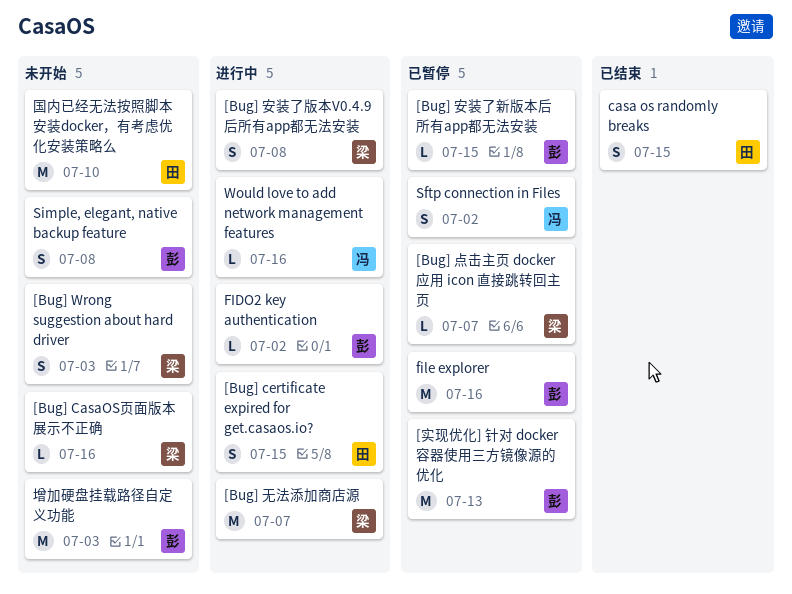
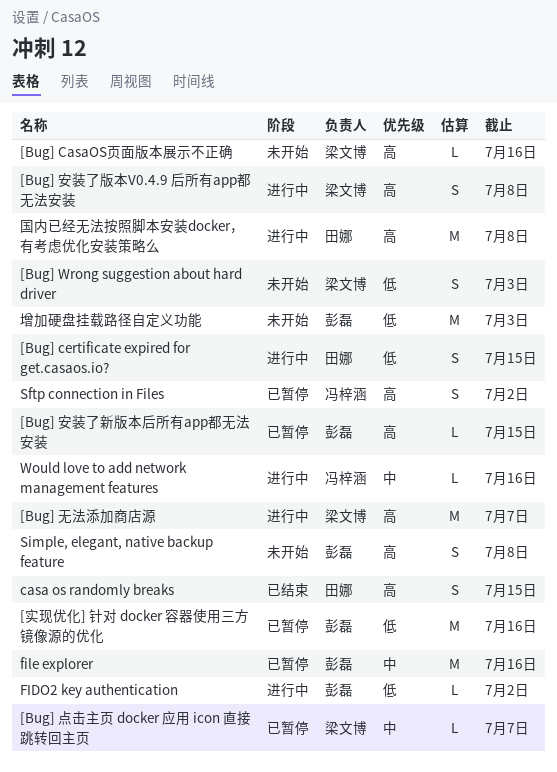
[实现优化] 针对 docker 容器使用三方镜像源的优化, due: Jul 13 -> Jul 16
国内已经无法按照脚本安装docker，有考虑优化安装策略么, status: 未开始 -> 进行中
国内已经无法按照脚本安装docker，有考虑优化安装策略么, due: Jul 10 -> Jul 8

